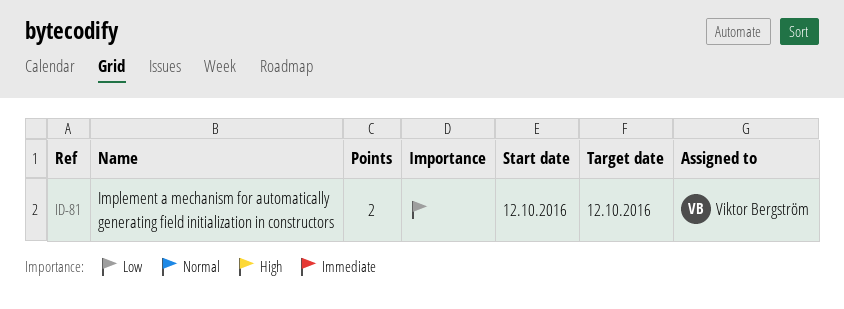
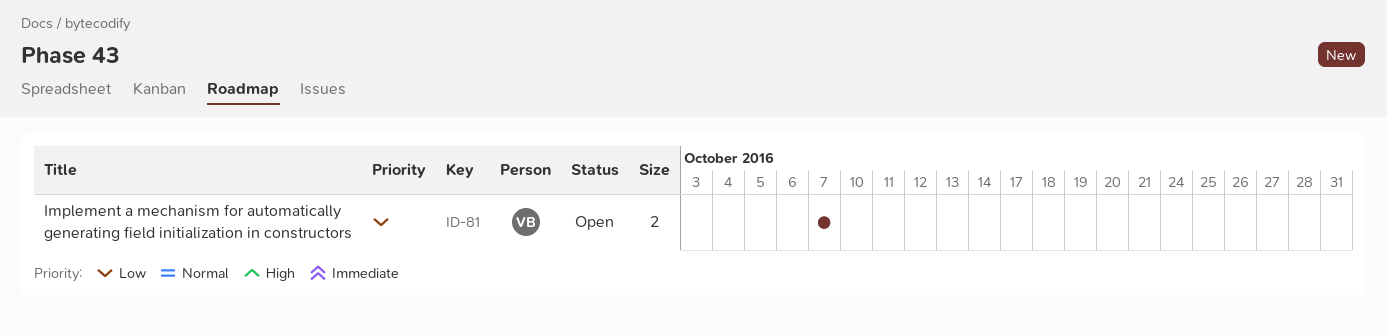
ID-81, start: Oct 12 -> Oct 7
ID-81, due: Oct 12 -> Oct 7

